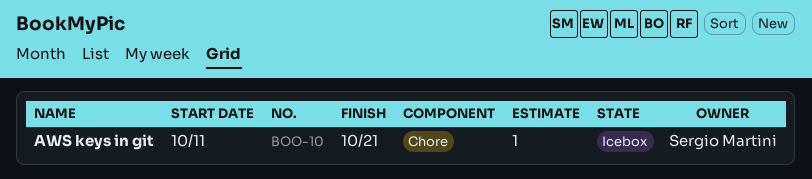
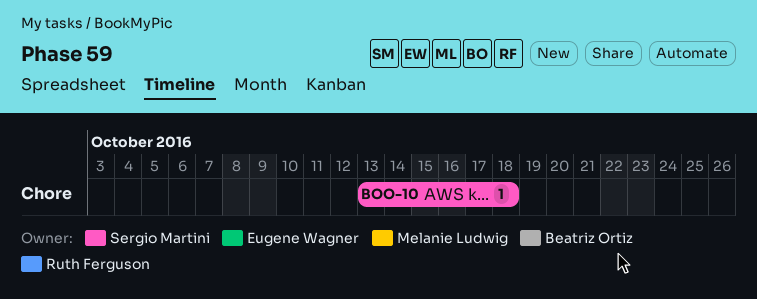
BOO-10, start: Oct 11 -> Oct 13
BOO-10, due: Oct 21 -> Oct 18

